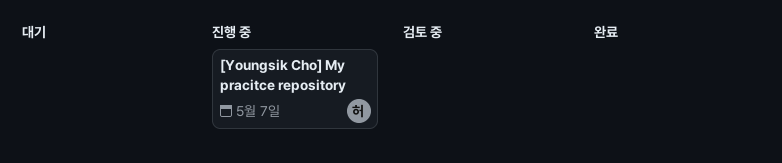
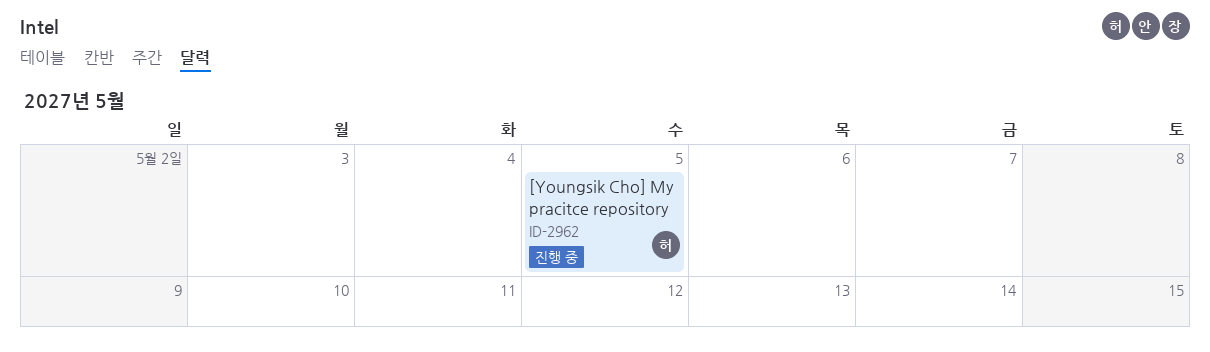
[Youngsik Cho] My pracitce repository, due: May 7 -> May 5

